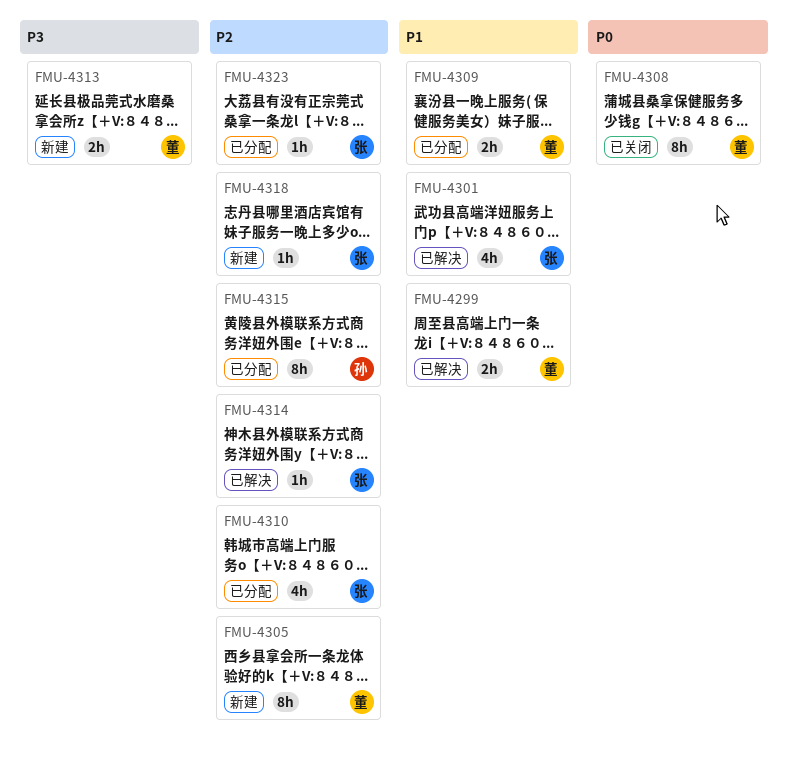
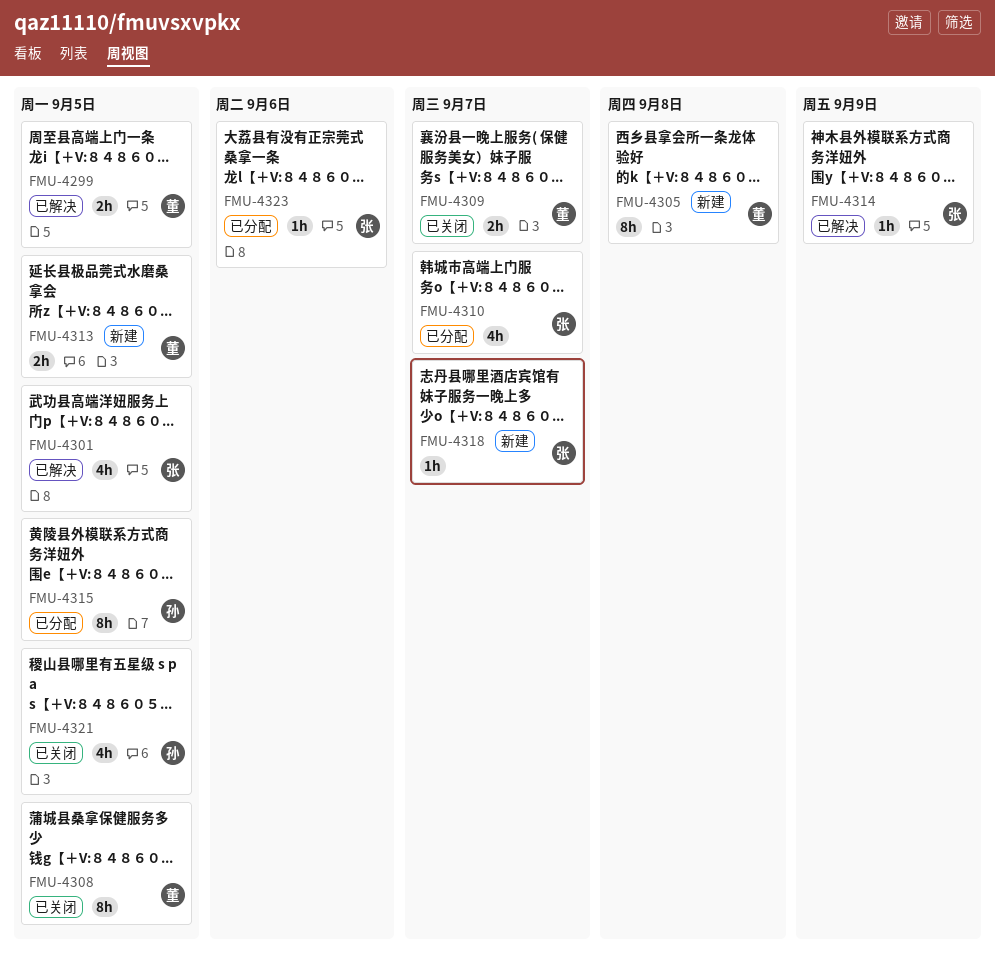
FMU-4309, status: 已分配 -> 已关闭
FMU-4321: none -> present

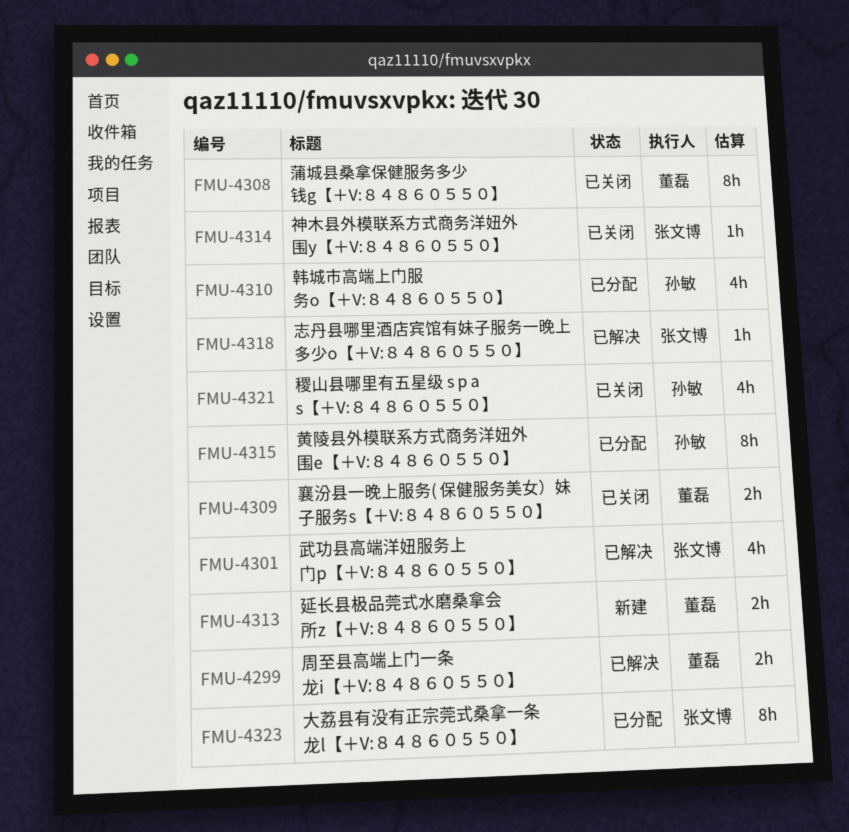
FMU-4305: present -> none
FMU-4310, owner: 张文博 -> 孙敏
FMU-4314, status: 已解决 -> 已关闭
FMU-4318, status: 新建 -> 已解决
FMU-4323, estimate: 1h -> 8h

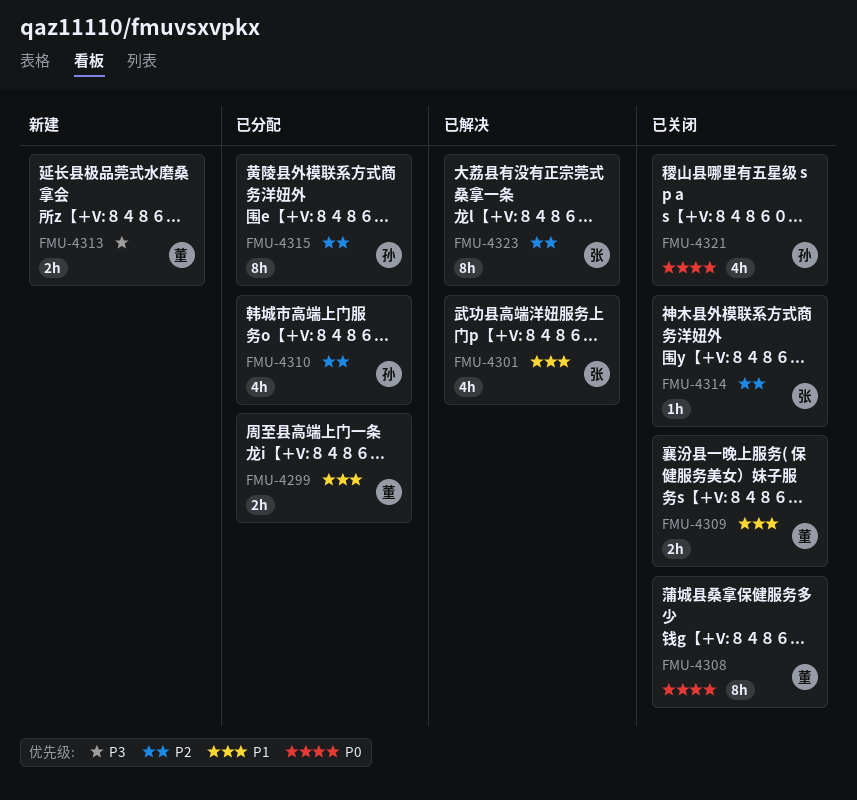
FMU-4299, status: 已解决 -> 已分配
FMU-4318: present -> none
FMU-4323, status: 已分配 -> 已解决

